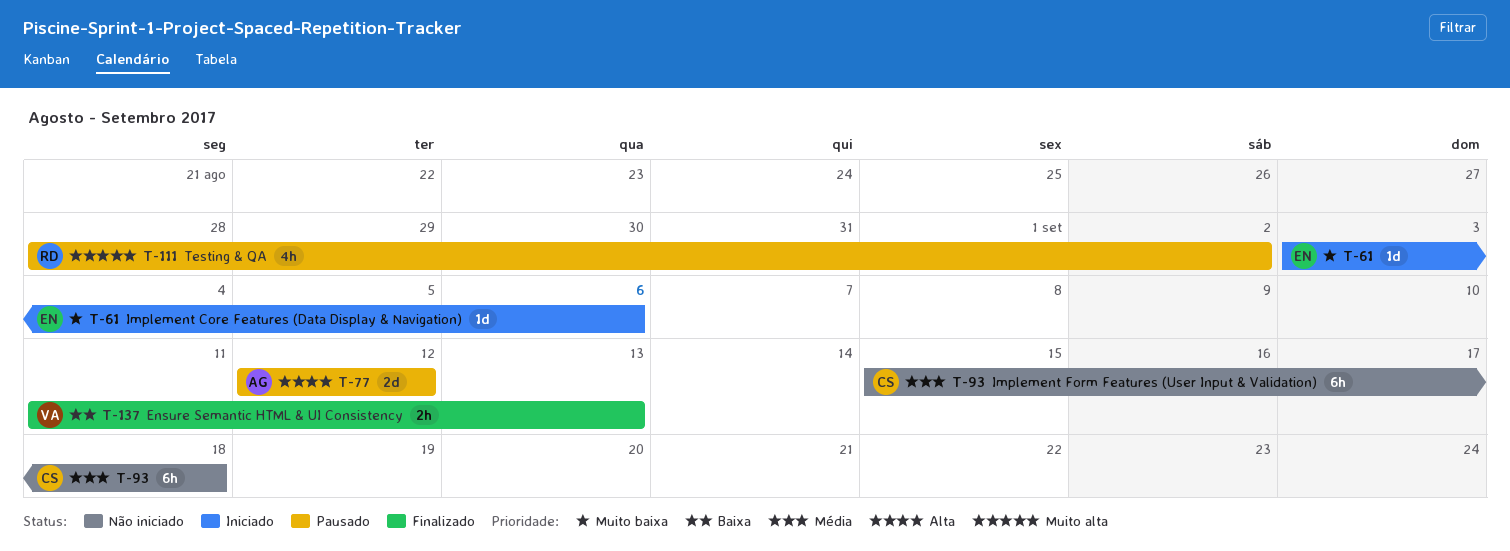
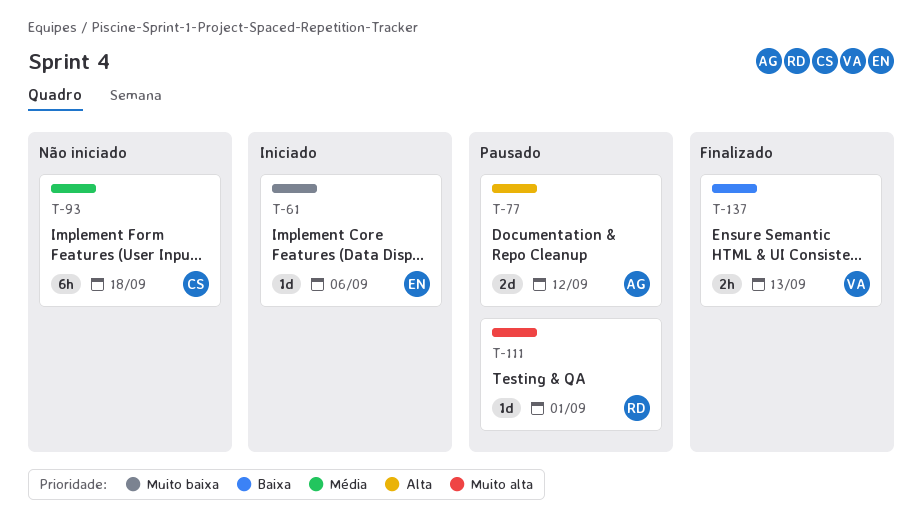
T-111, estimate: 4h -> 1d
T-111, due: Sep 2 -> Sep 1

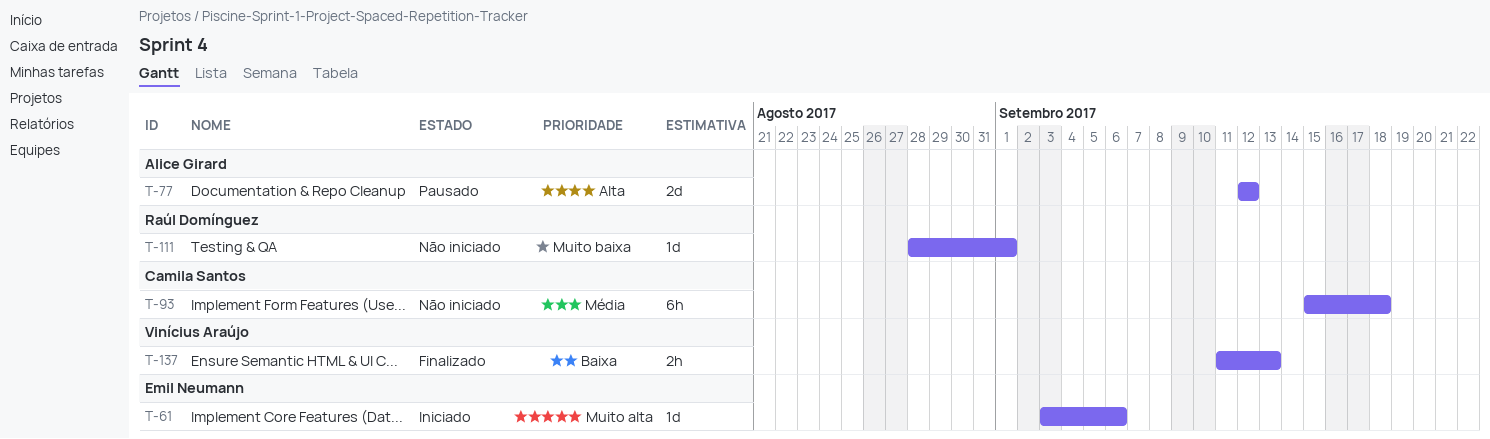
T-61, priority: Muito baixa -> Muito alta
T-111, status: Pausado -> Não iniciado
T-111, priority: Muito alta -> Muito baixa

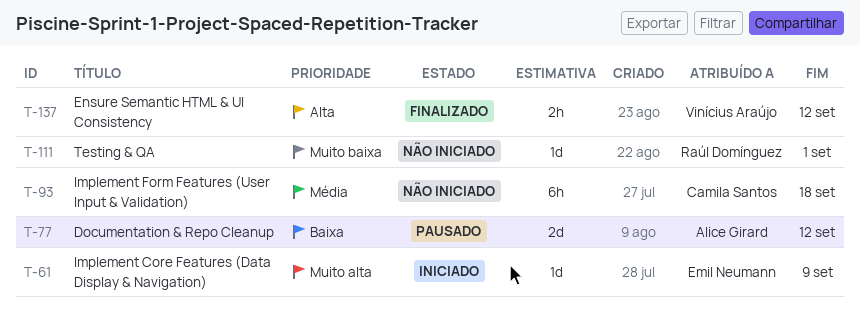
T-61, due: Sep 6 -> Sep 9
T-77, priority: Alta -> Baixa
T-137, priority: Baixa -> Alta
T-137, due: Sep 13 -> Sep 12

